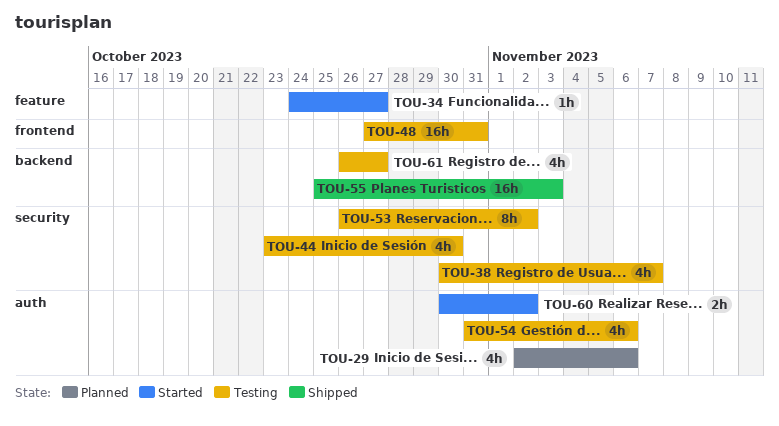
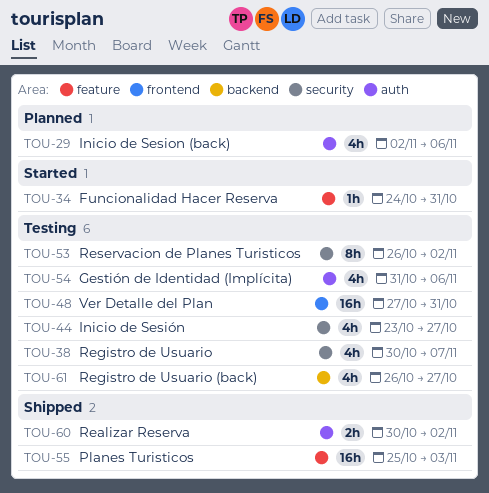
TOU-34, due: Oct 27 -> Oct 31
TOU-44, due: Oct 30 -> Oct 27
TOU-55, label: backend -> feature
TOU-60, status: Started -> Shipped

